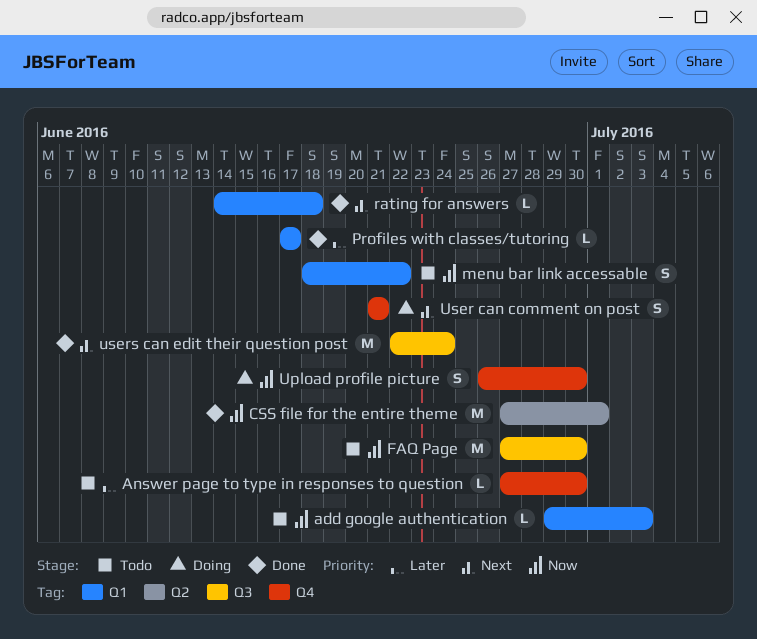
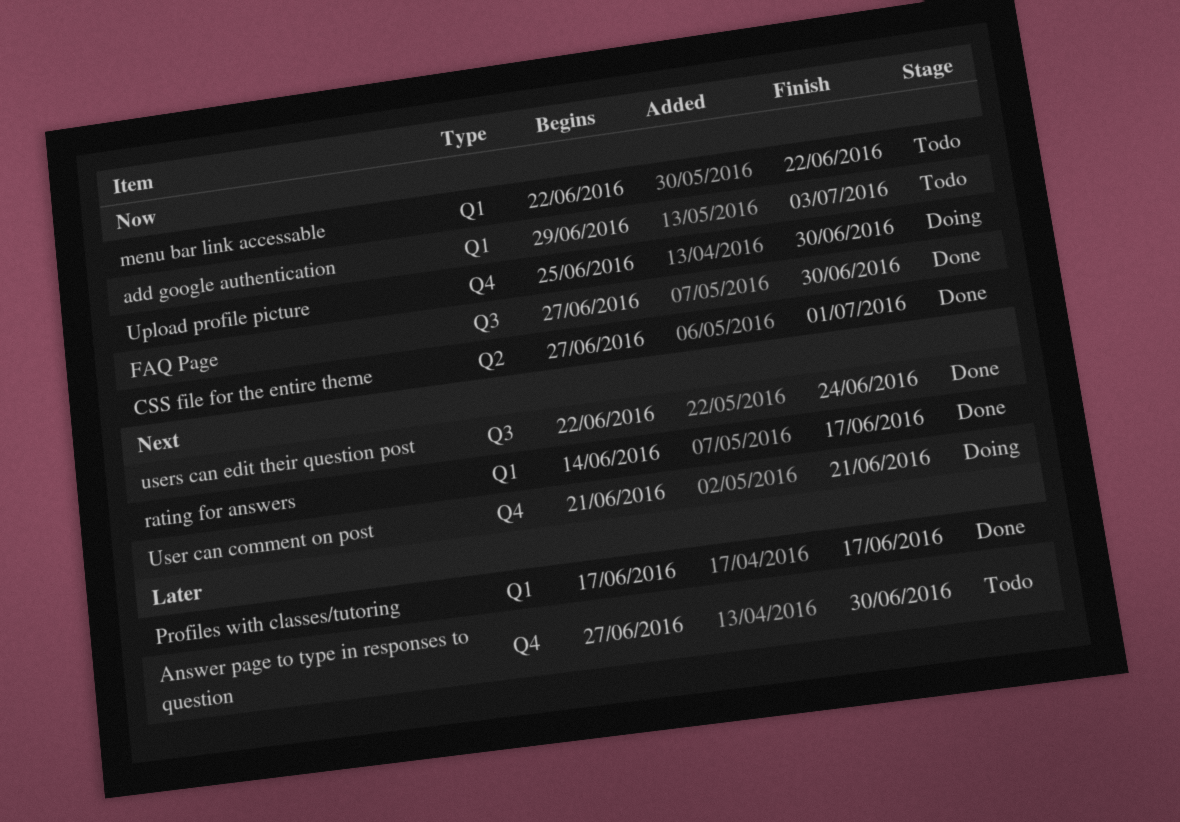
FAQ Page, status: Todo -> Done
menu bar link accessable, start: Jun 18 -> Jun 22
rating for answers, due: Jun 18 -> Jun 17
Upload profile picture, start: Jun 26 -> Jun 25

